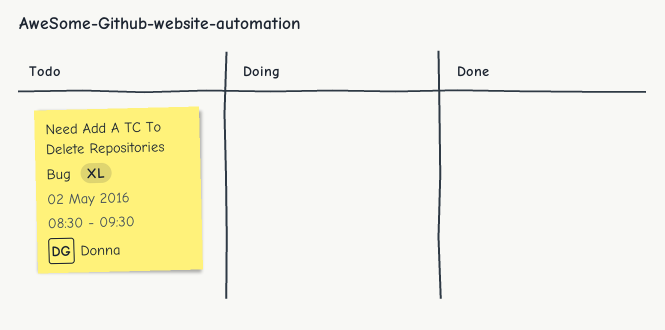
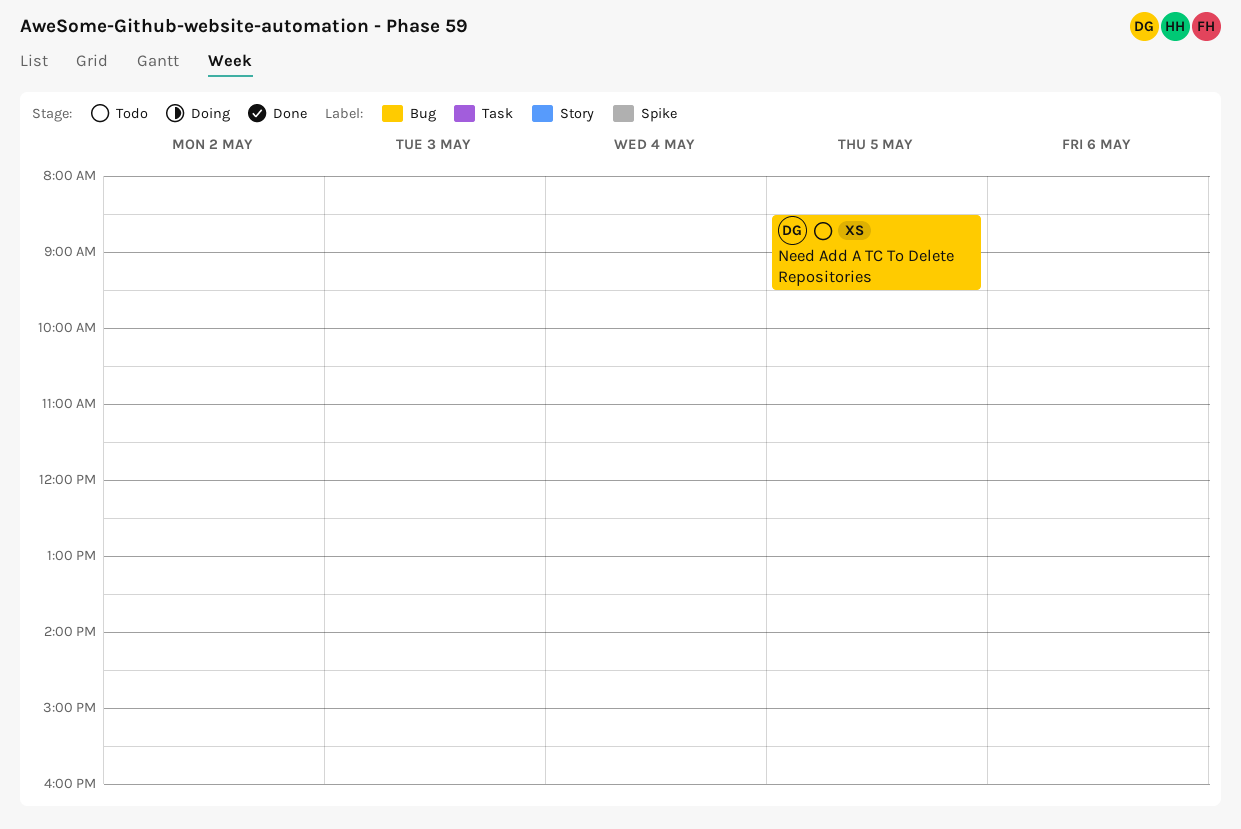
Need Add A TC To Delete Repositories, estimate: XL -> XS
Need Add A TC To Delete Repositories, day: May 2 -> May 5

